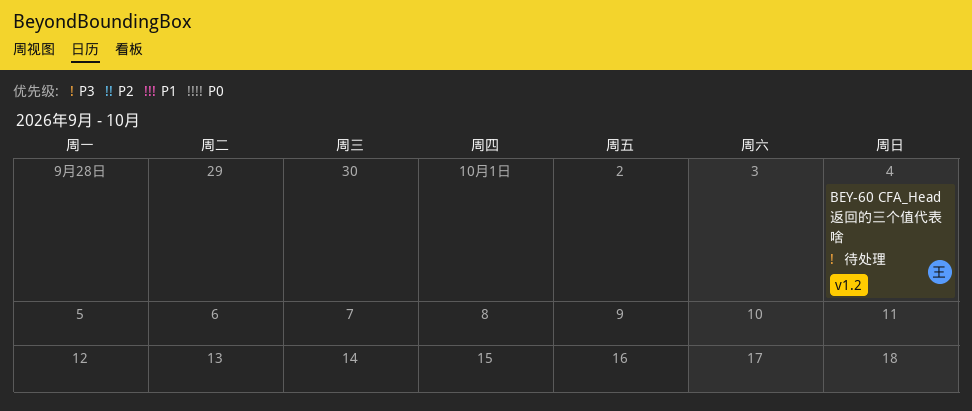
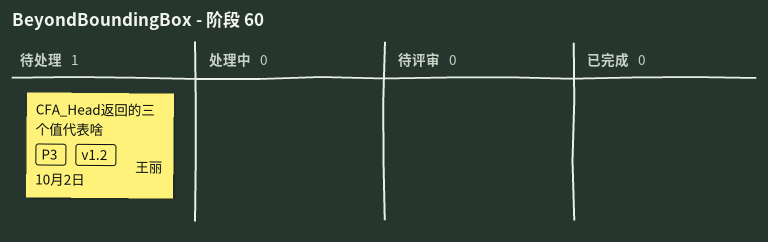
CFA_Head返回的三个值代表啥, due: Oct 4 -> Oct 2

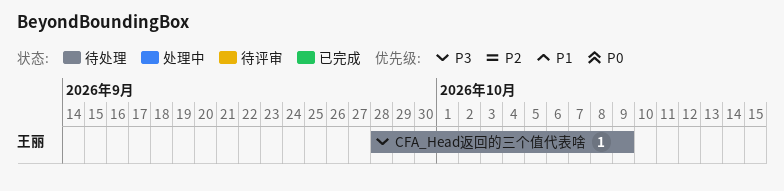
CFA_Head返回的三个值代表啥, due: Oct 2 -> Oct 9

